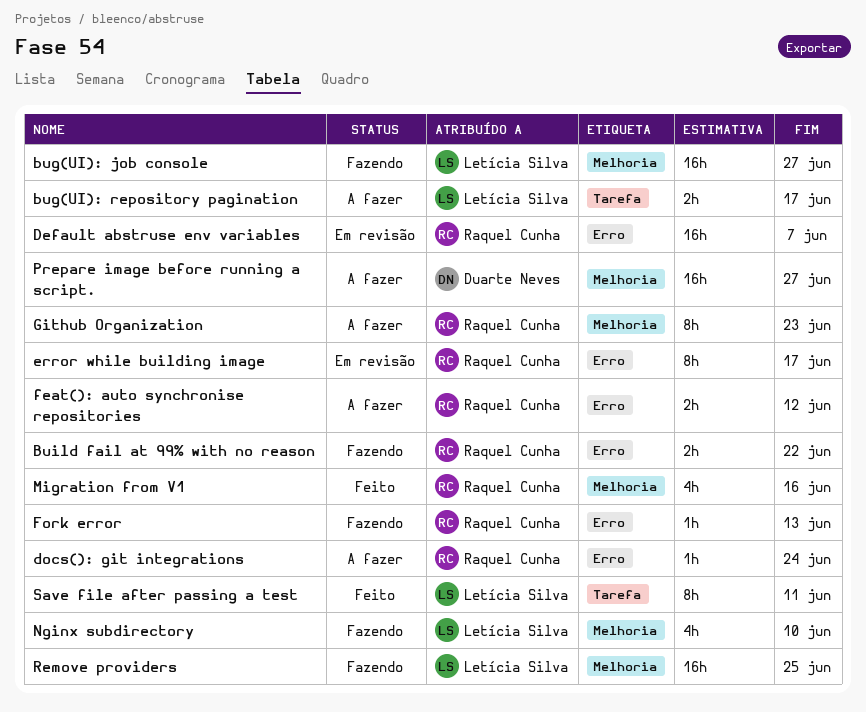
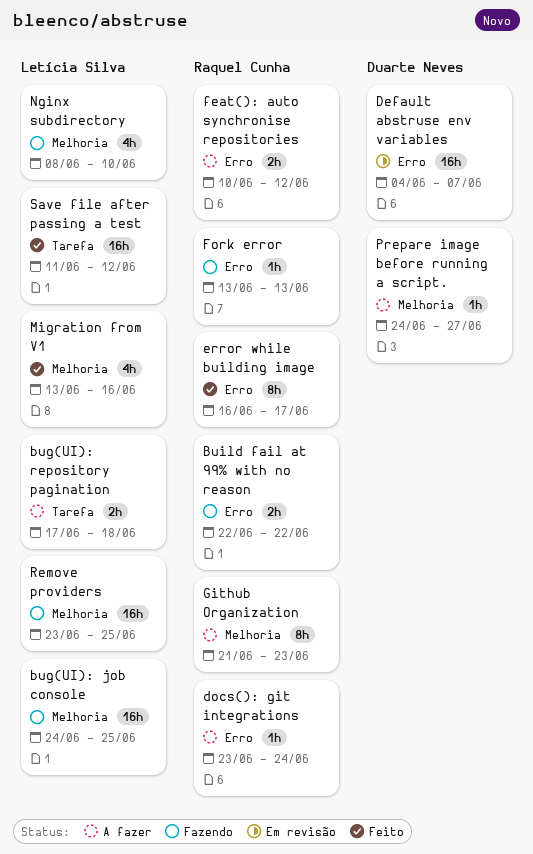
bug(UI): job console, due: Jun 27 -> Jun 25
bug(UI): repository pagination, due: Jun 17 -> Jun 18
Default abstruse env variables, owner: Raquel Cunha -> Duarte Neves
error while building image, status: Em revisão -> Feito
Migration from V1, owner: Raquel Cunha -> Letícia Silva
Prepare image before running a script., estimate: 16h -> 1h
Save file after passing a test, estimate: 8h -> 16h
Save file after passing a test, due: Jun 11 -> Jun 12

